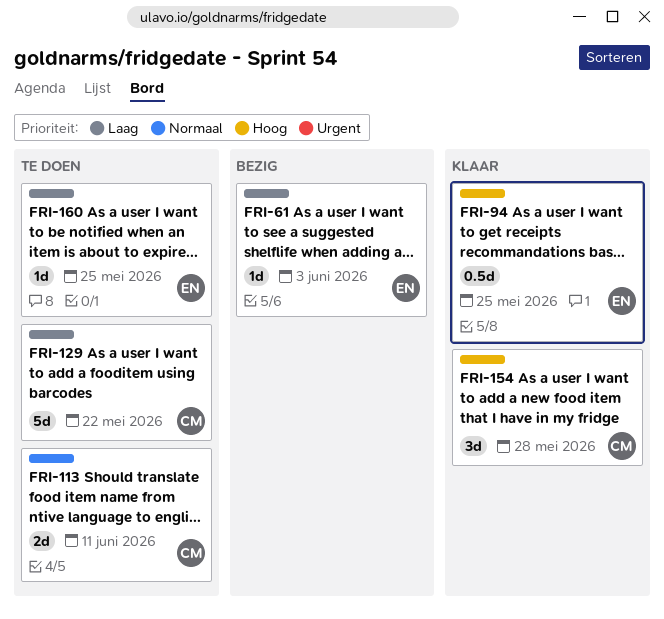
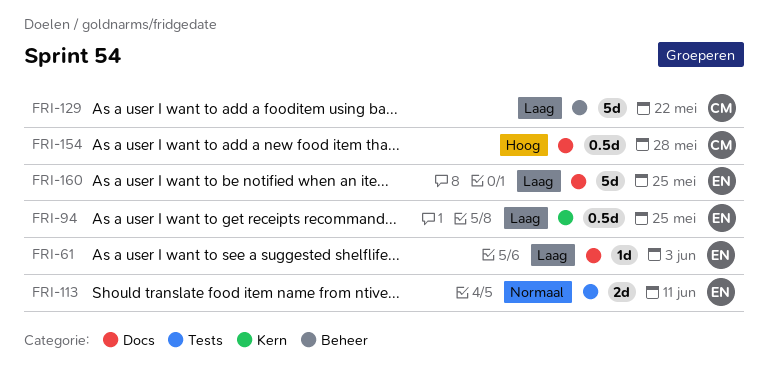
FRI-94, priority: Hoog -> Laag
FRI-113, owner: CM -> EN
FRI-154, estimate: 3d -> 0.5d
FRI-160, estimate: 1d -> 5d

